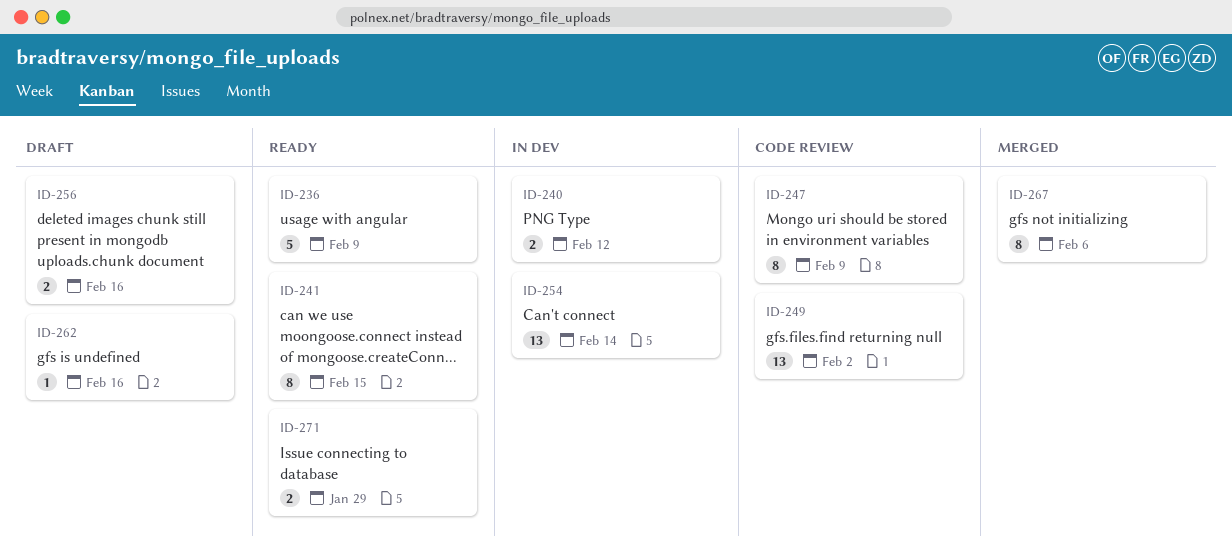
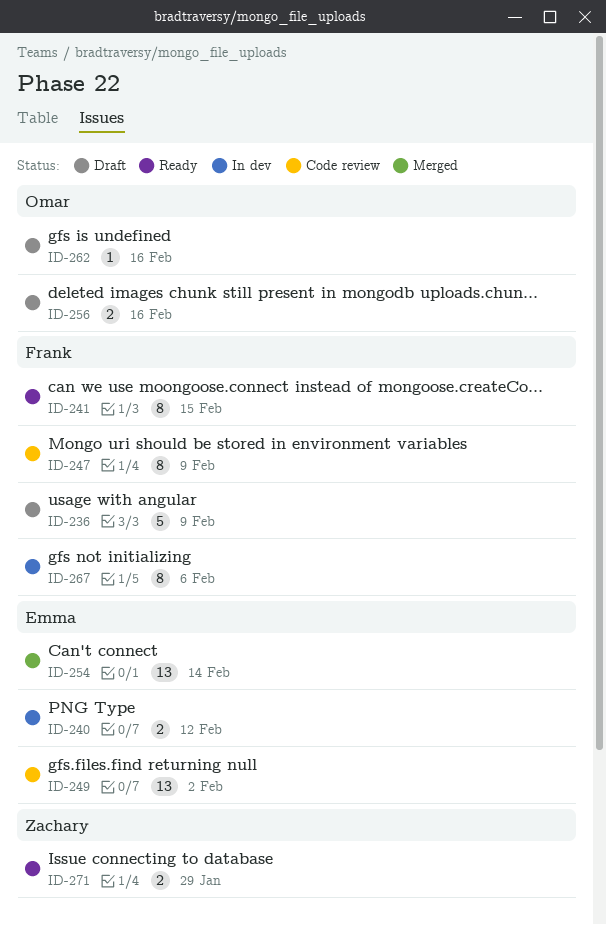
ID-236, status: Ready -> Draft
ID-254, status: In dev -> Merged
ID-267, status: Merged -> In dev

